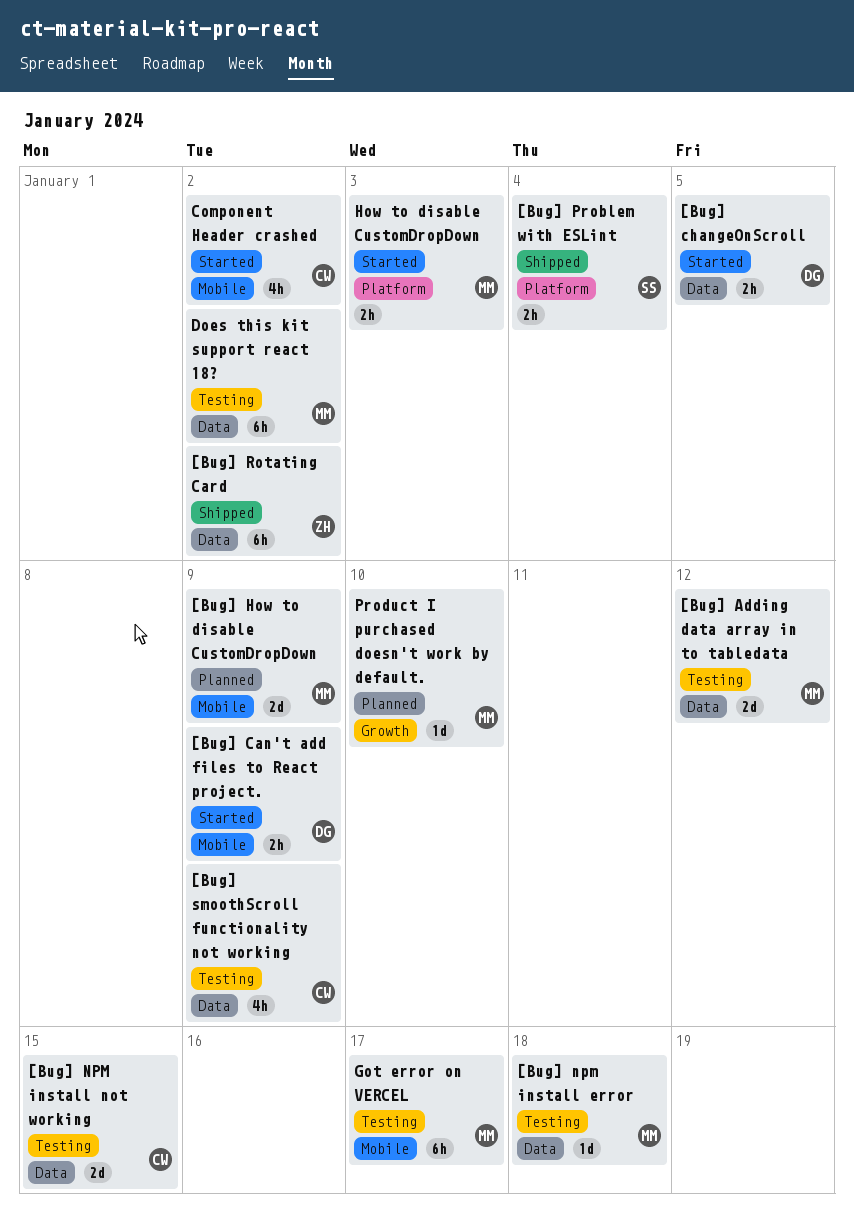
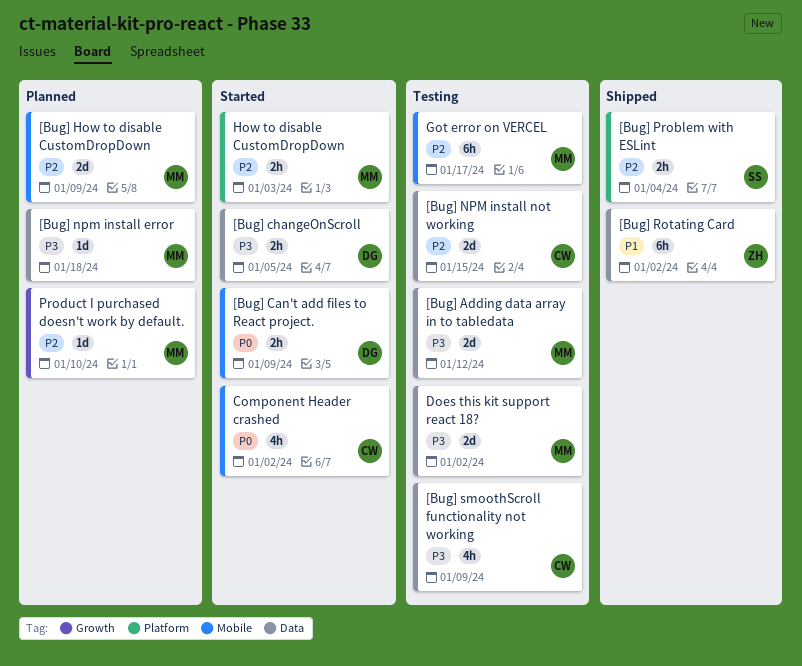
[Bug] npm install error, status: Testing -> Planned
Does this kit support react 18?, estimate: 6h -> 2d

